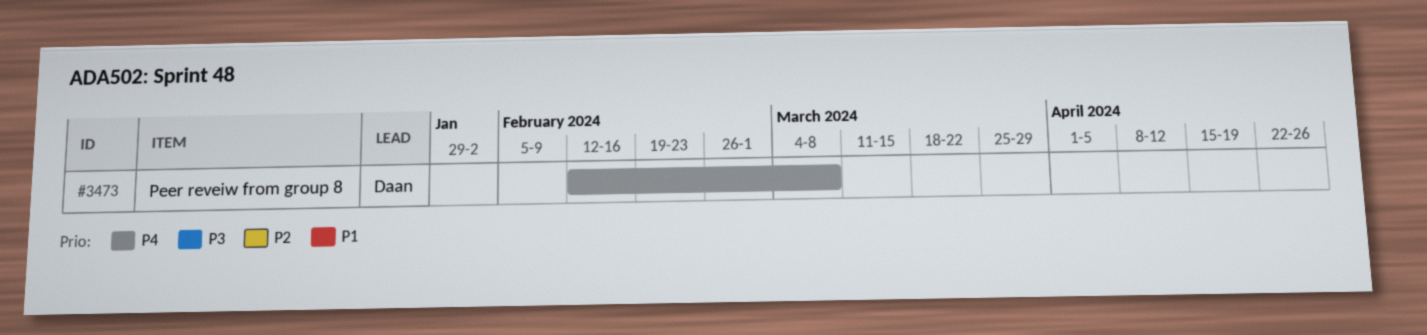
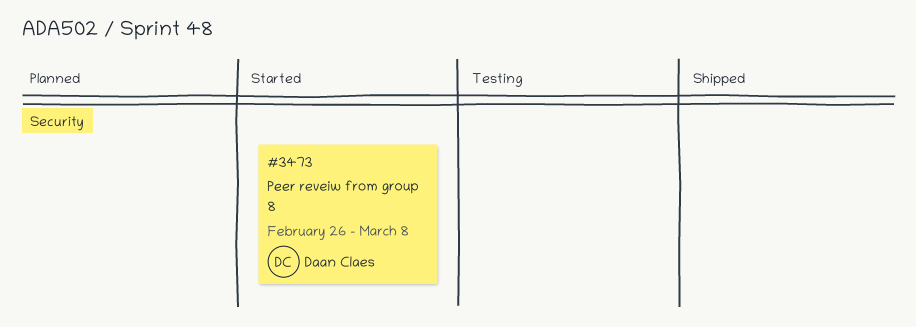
#3473, start: Feb 12 -> Feb 26

